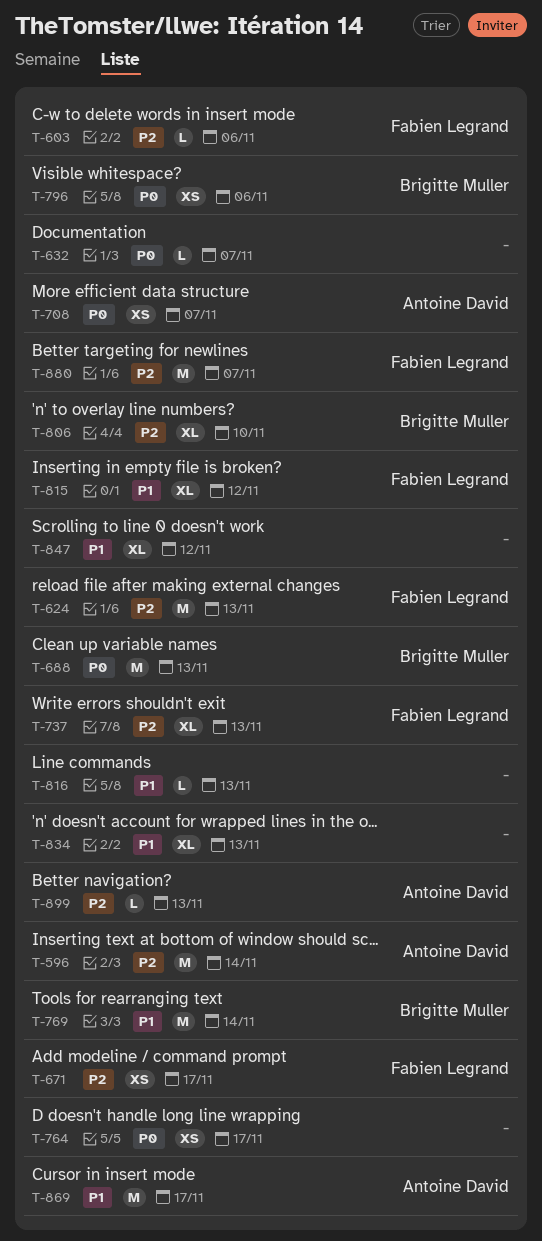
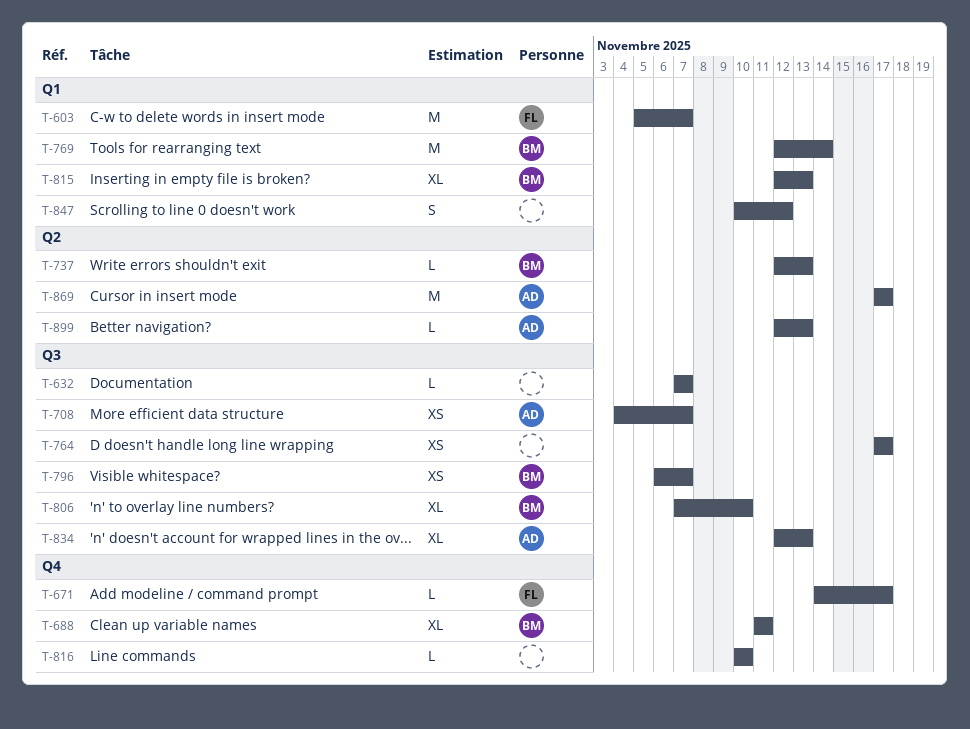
T-596: present -> none
T-603, estimate: L -> M
T-603, due: Nov 6 -> Nov 7
T-624: present -> none
T-671, estimate: XS -> L
T-688, estimate: M -> XL
T-688, due: Nov 13 -> Nov 11
T-737, owner: Fabien Legrand -> Brigitte Muller
T-737, estimate: XL -> L
T-796, due: Nov 6 -> Nov 7
T-815, owner: Fabien Legrand -> Brigitte Muller
T-815, due: Nov 12 -> Nov 13
T-816, due: Nov 13 -> Nov 10
T-834, owner: none -> Antoine David
T-847, estimate: XL -> S
T-880: present -> none

